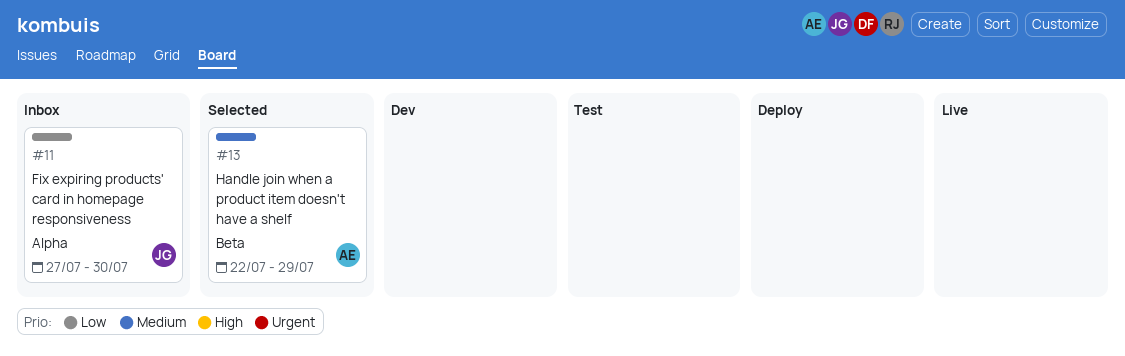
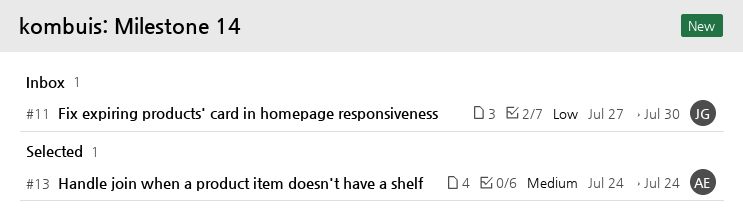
#13, start: Jul 22 -> Jul 24
#13, due: Jul 29 -> Jul 24

